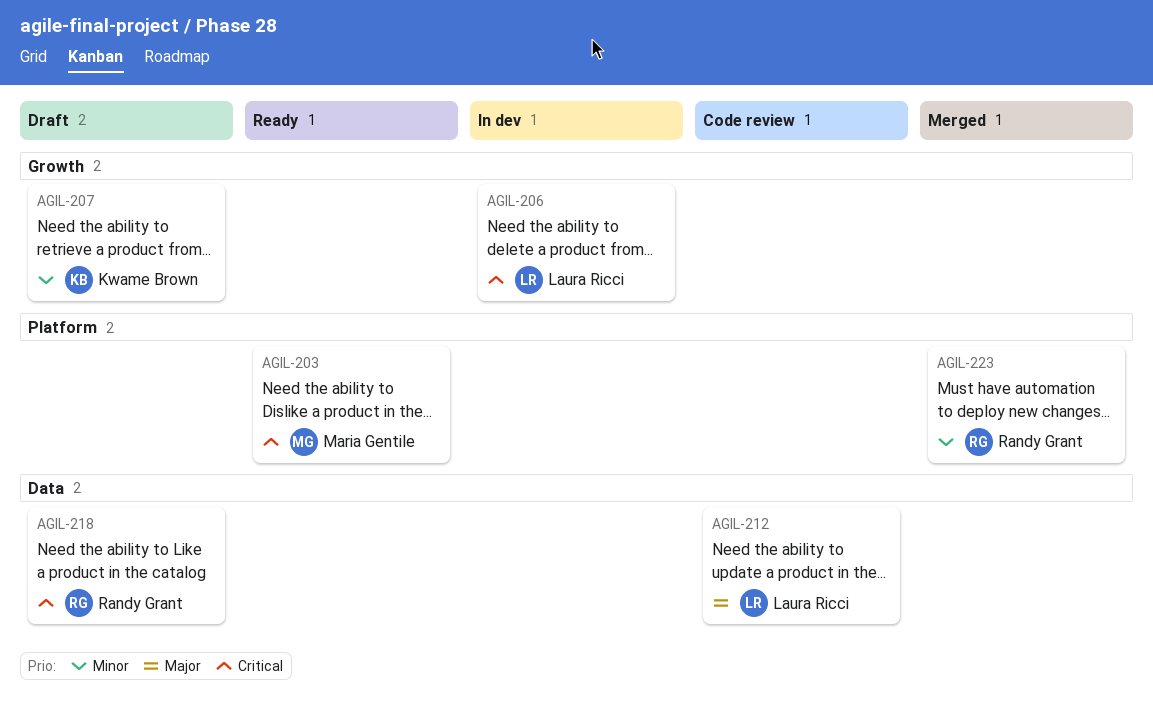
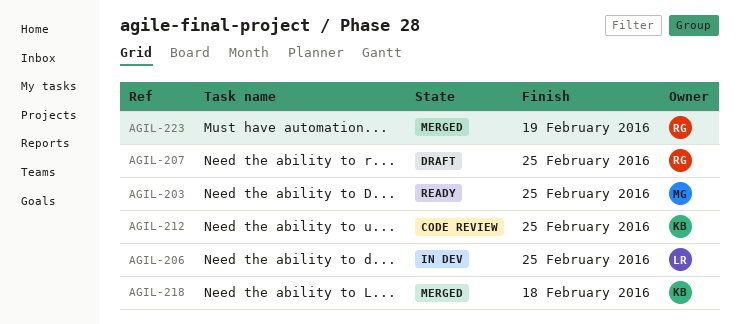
AGIL-207, owner: Kwame Brown -> Randy Grant
AGIL-212, owner: Laura Ricci -> Kwame Brown
AGIL-218, status: Draft -> Merged
AGIL-218, owner: Randy Grant -> Kwame Brown

